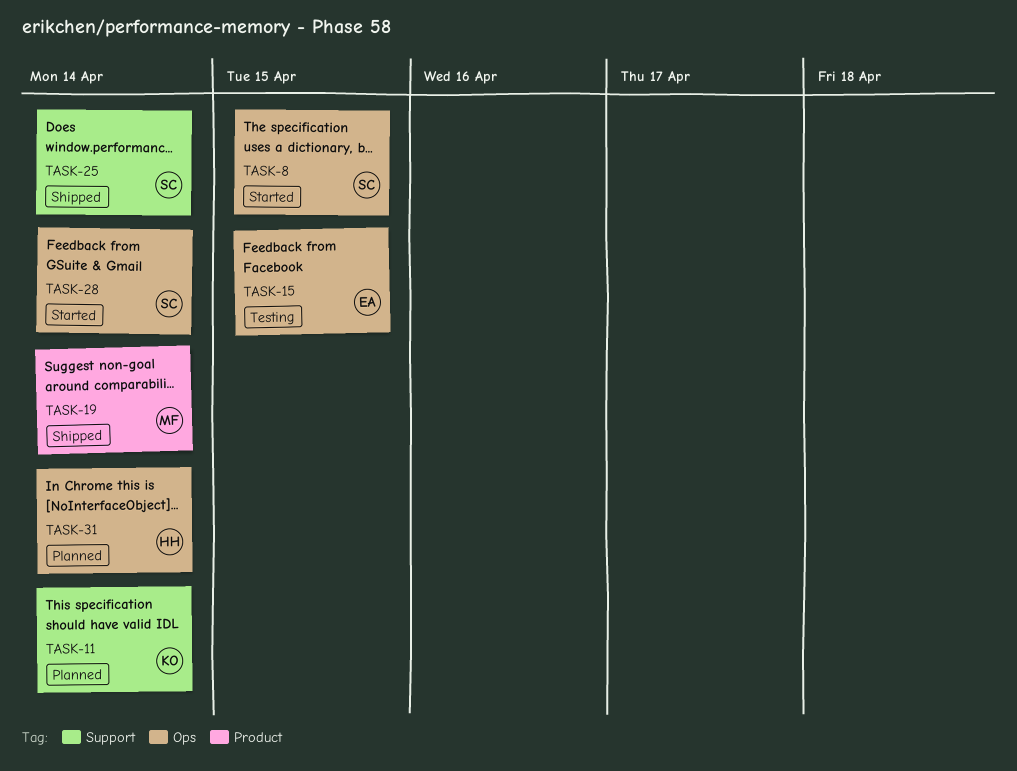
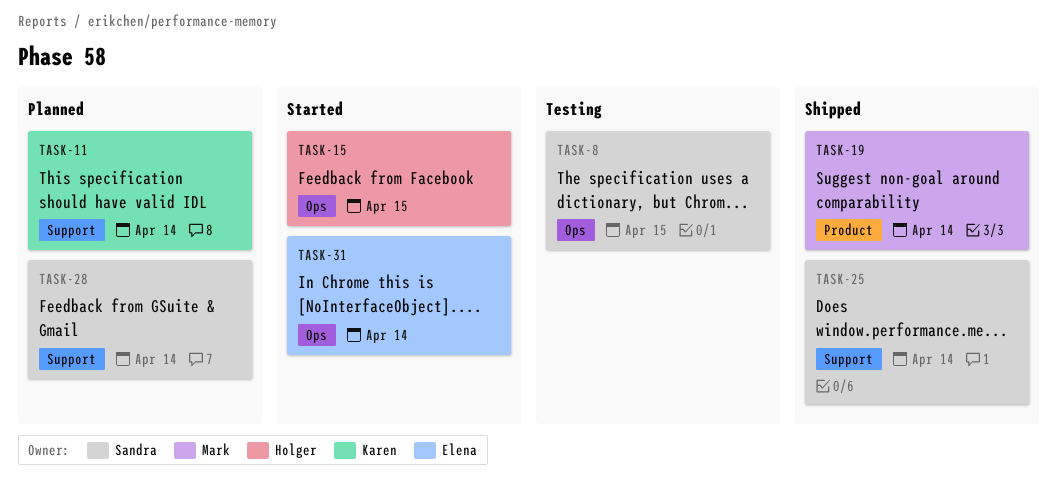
TASK-8, status: Started -> Testing
TASK-15, status: Testing -> Started
TASK-15, owner: Elena -> Holger
TASK-28, status: Started -> Planned
TASK-28, label: Ops -> Support
TASK-31, status: Planned -> Started
TASK-31, owner: Holger -> Elena

